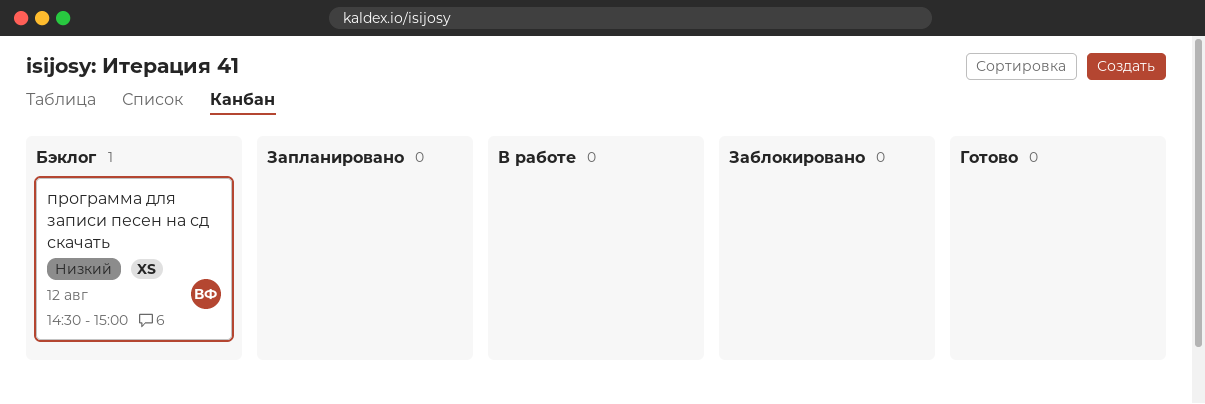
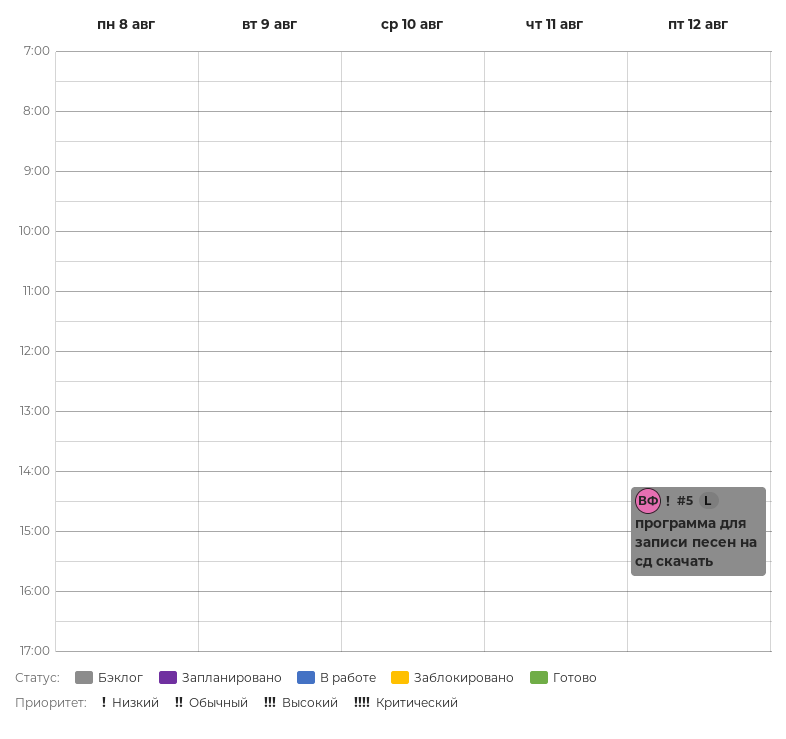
программа для записи песен на сд скачать, estimate: XS -> L
программа для записи песен на сд скачать, begins: 14:30 -> 14:15
программа для записи песен на сд скачать, ends: 15:00 -> 15:45

